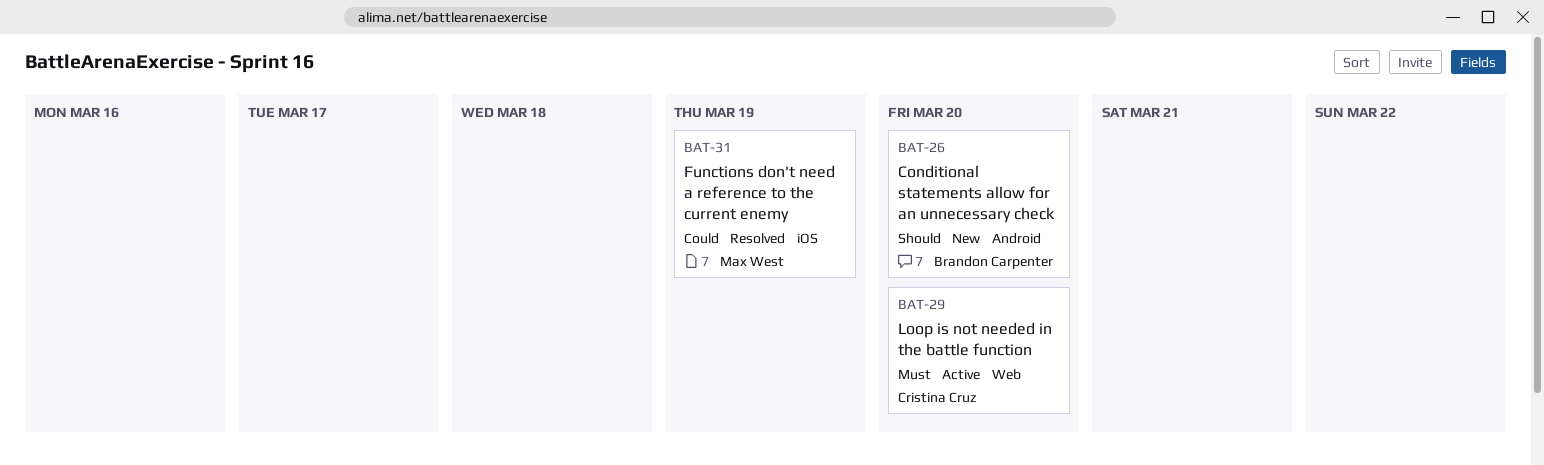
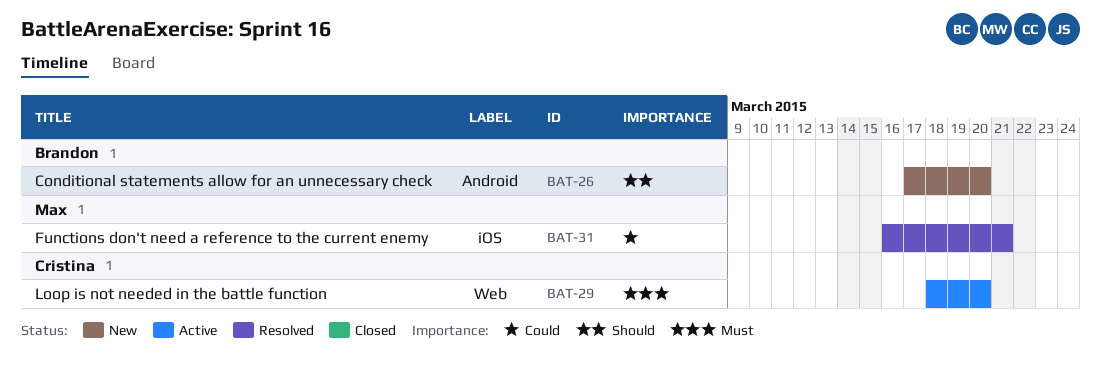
BAT-31, due: Mar 19 -> Mar 21

